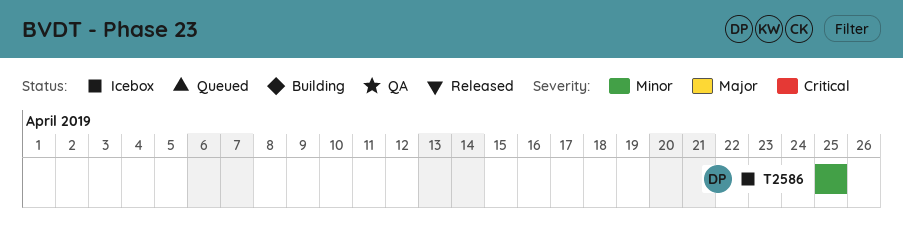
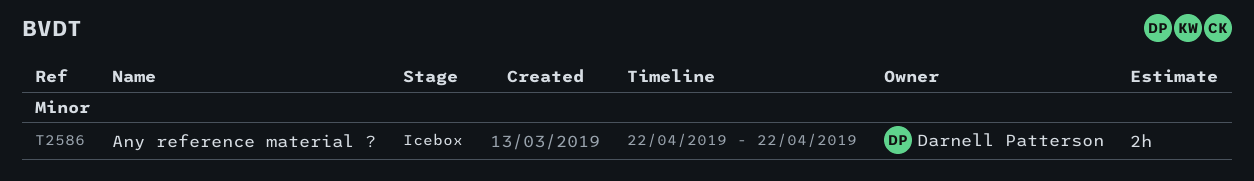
T2586, start: Apr 25 -> Apr 22
T2586, due: Apr 25 -> Apr 22

